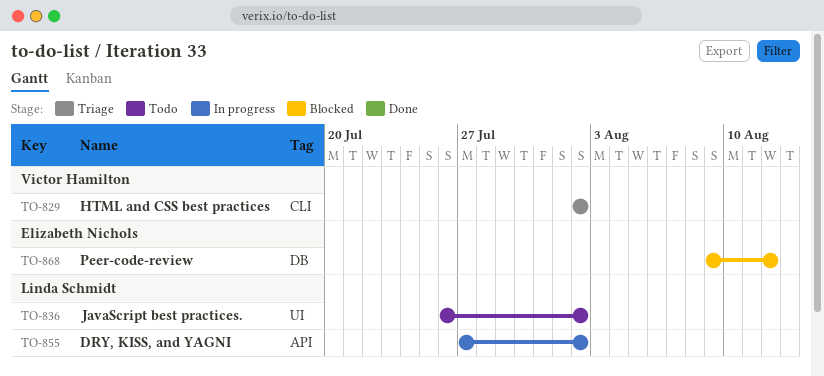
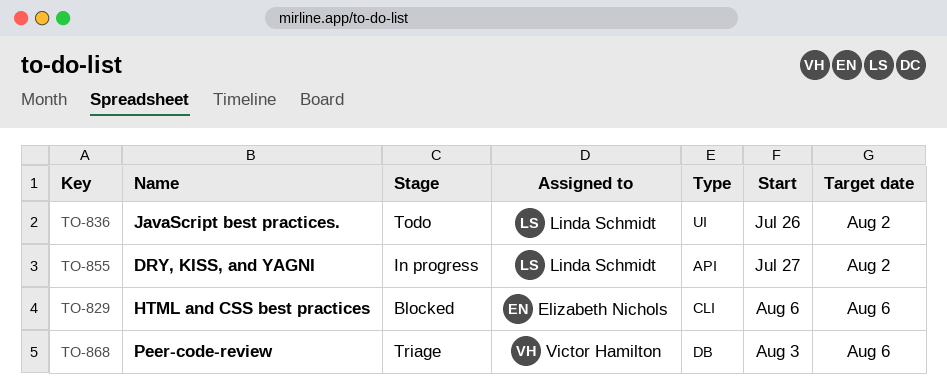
TO-829, status: Triage -> Blocked
TO-829, owner: Victor Hamilton -> Elizabeth Nichols
TO-829, start: Aug 2 -> Aug 6
TO-829, due: Aug 2 -> Aug 6
TO-868, status: Blocked -> Triage
TO-868, owner: Elizabeth Nichols -> Victor Hamilton
TO-868, start: Aug 9 -> Aug 3
TO-868, due: Aug 12 -> Aug 6

